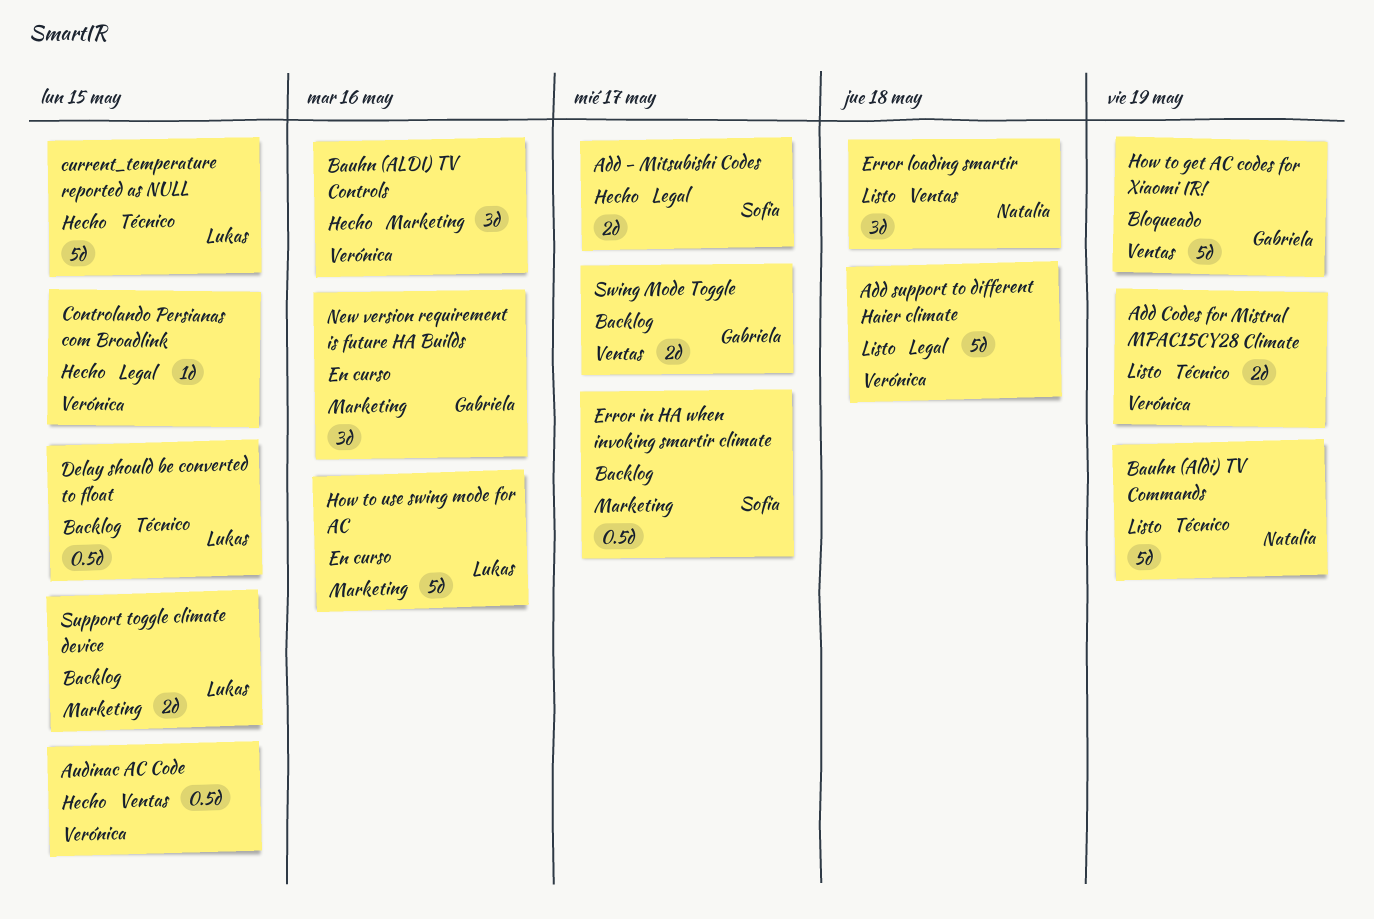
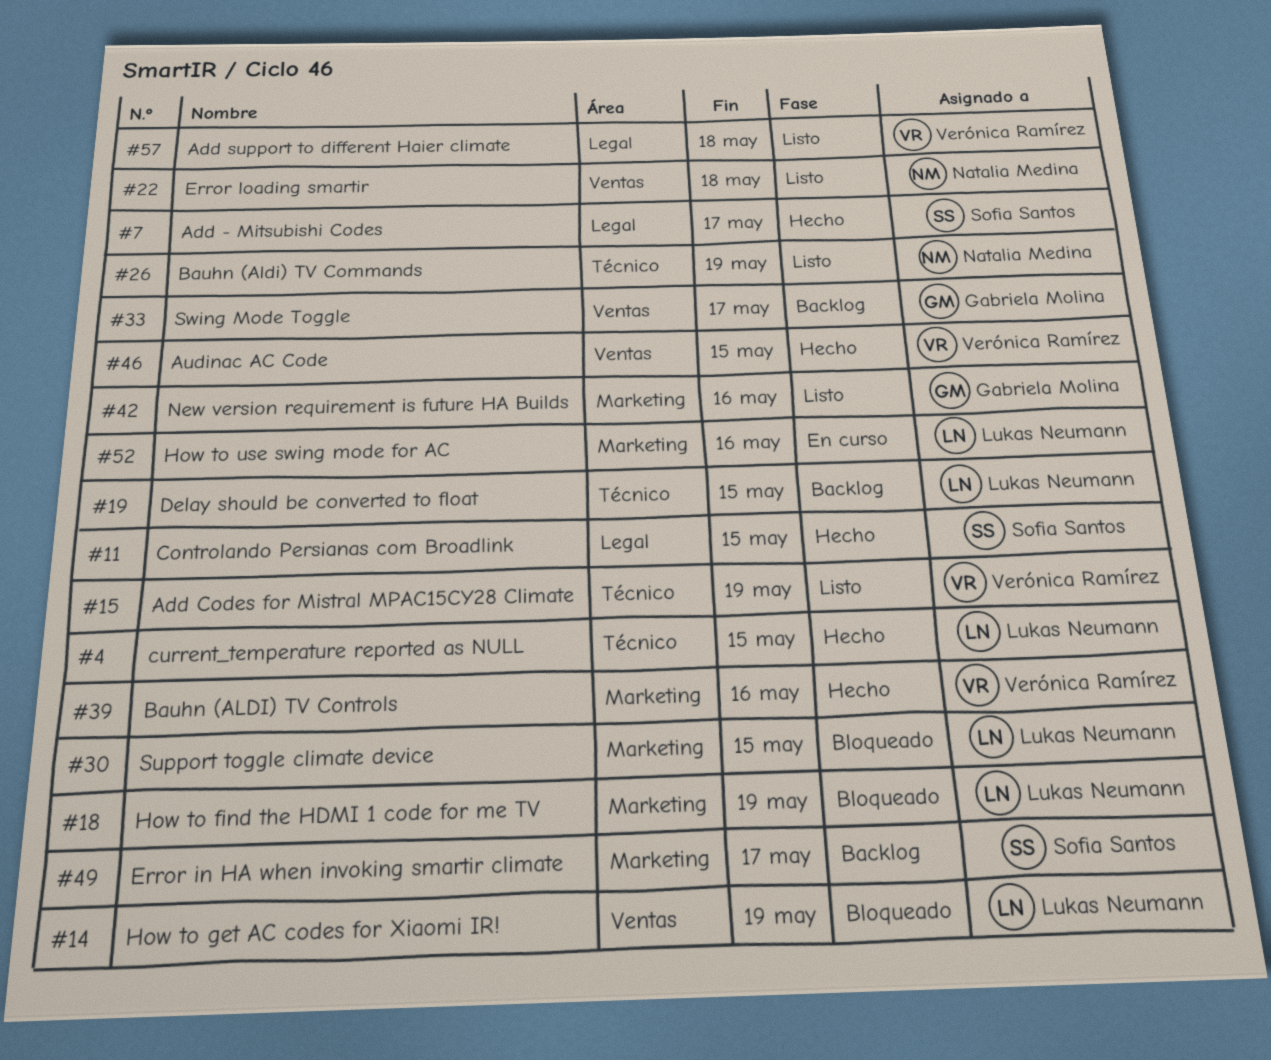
Controlando Persianas com Broadlink, owner: Verónica Ramírez -> Sofia Santos
How to find the HDMI 1 code for me TV: none -> present
How to get AC codes for Xiaomi IR!, owner: Gabriela Molina -> Lukas Neumann
New version requirement is future HA Builds, status: En curso -> Listo
Support toggle climate device, status: Backlog -> Bloqueado

